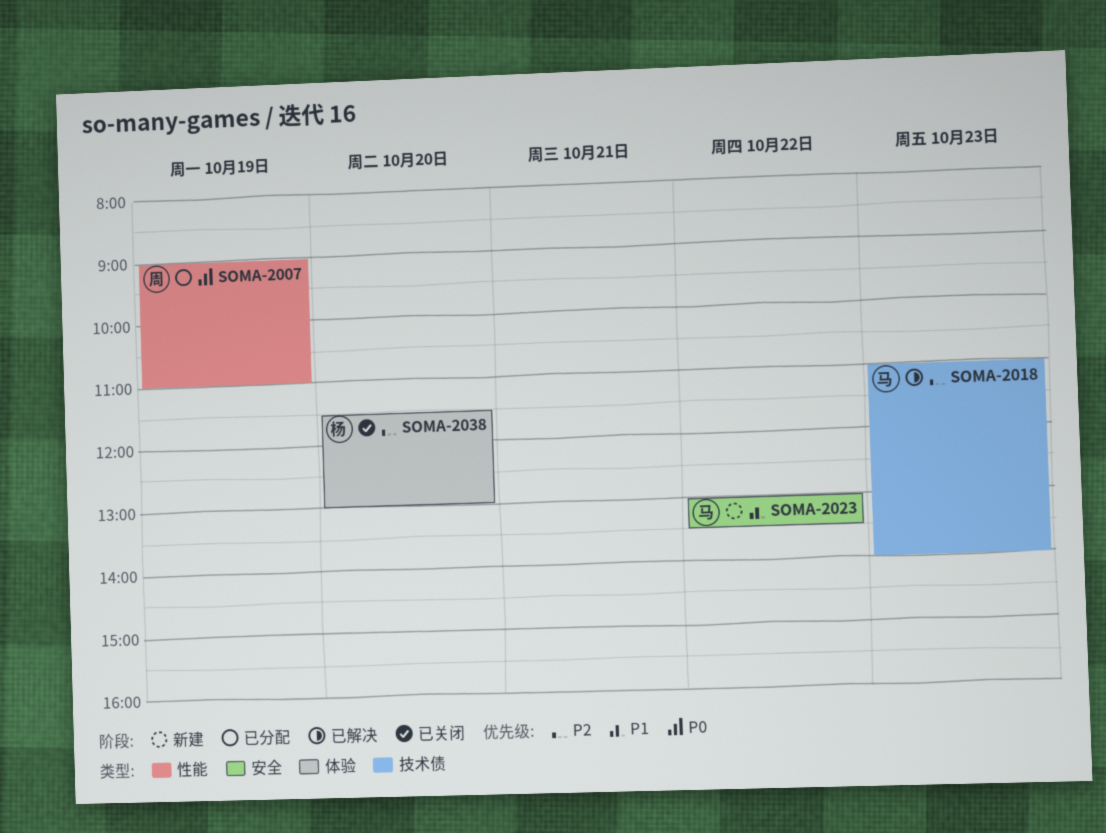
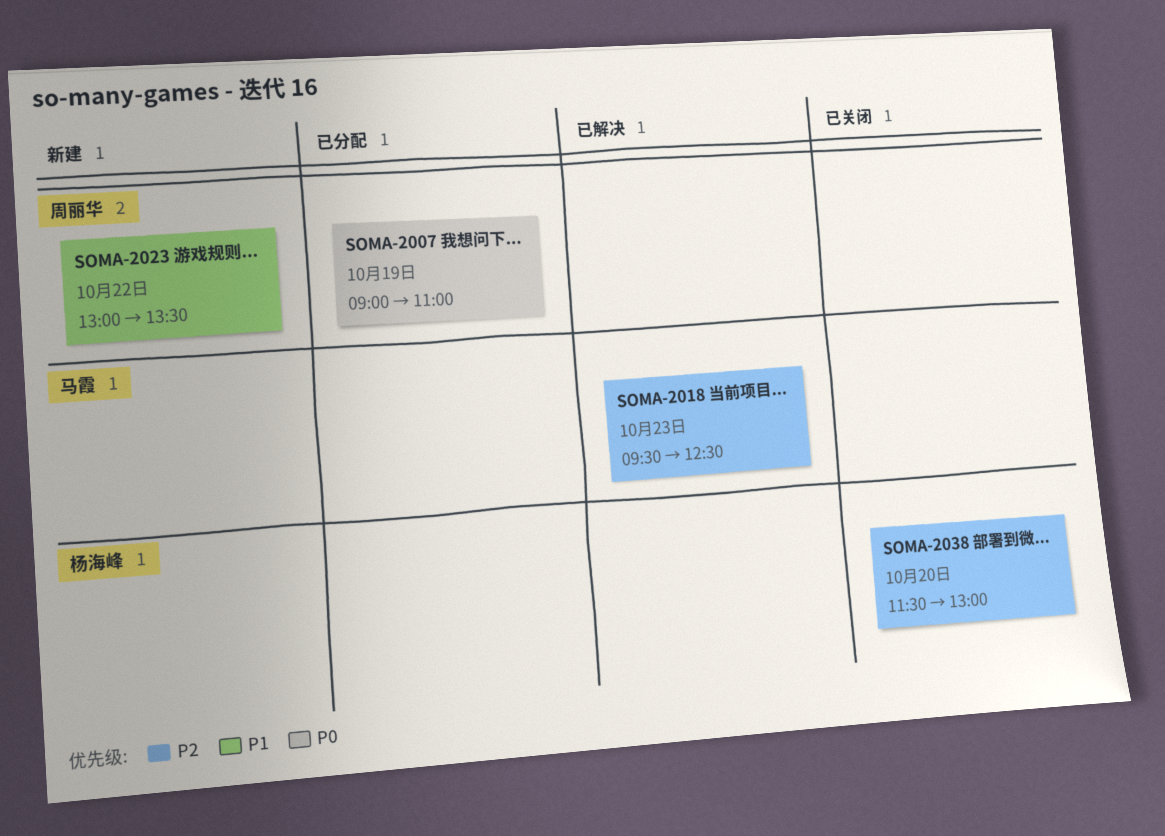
SOMA-2018, begins: 11:00 -> 09:30
SOMA-2018, ends: 14:00 -> 12:30
SOMA-2023, owner: 马霞 -> 周丽华

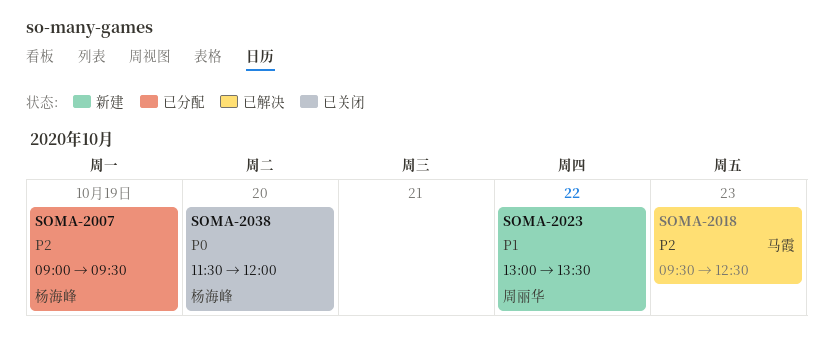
SOMA-2007, owner: 周丽华 -> 杨海峰
SOMA-2007, priority: P0 -> P2
SOMA-2007, ends: 11:00 -> 09:30
SOMA-2038, priority: P2 -> P0
SOMA-2038, ends: 13:00 -> 12:00

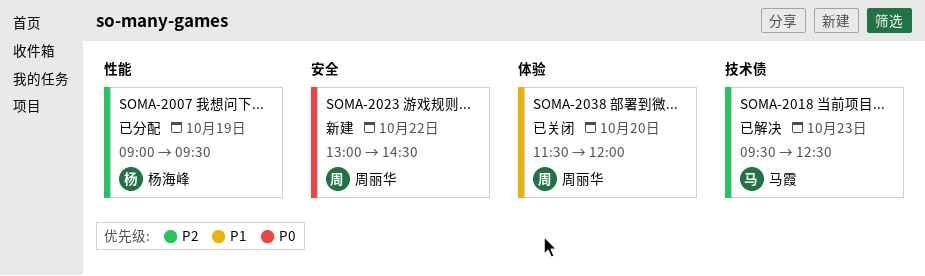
SOMA-2023, priority: P1 -> P0
SOMA-2023, ends: 13:30 -> 14:30
SOMA-2038, owner: 杨海峰 -> 周丽华
SOMA-2038, priority: P0 -> P1

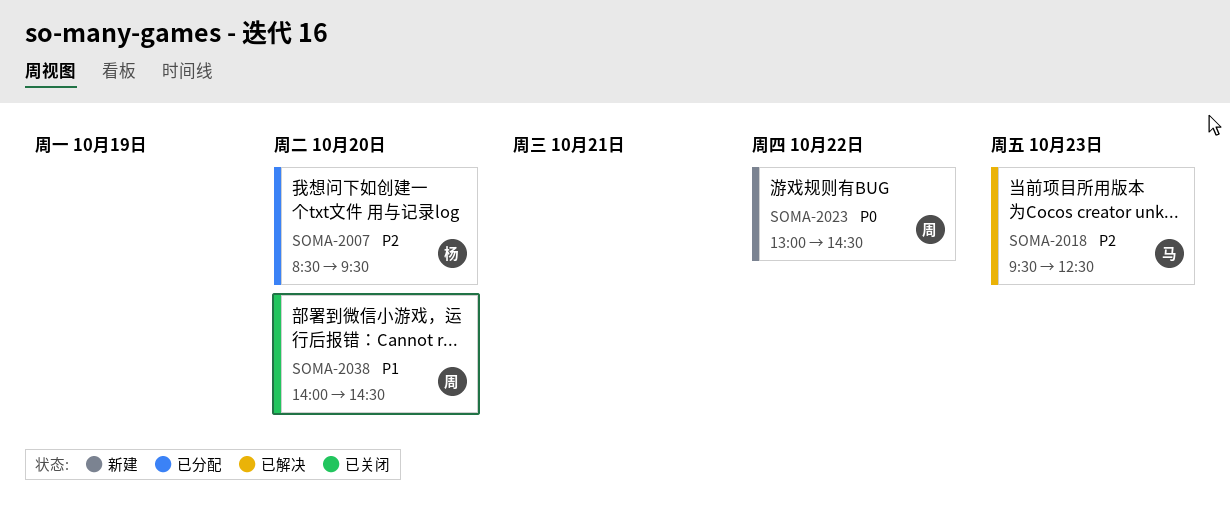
SOMA-2007, day: Oct 19 -> Oct 20
SOMA-2007, begins: 09:00 -> 08:30
SOMA-2038, begins: 11:30 -> 14:00
SOMA-2038, ends: 12:00 -> 14:30

